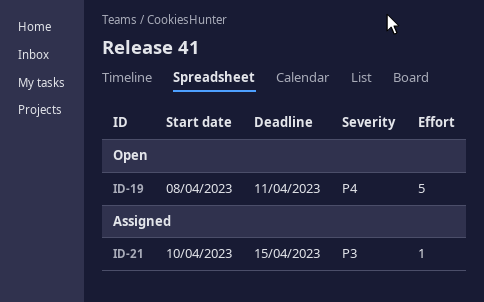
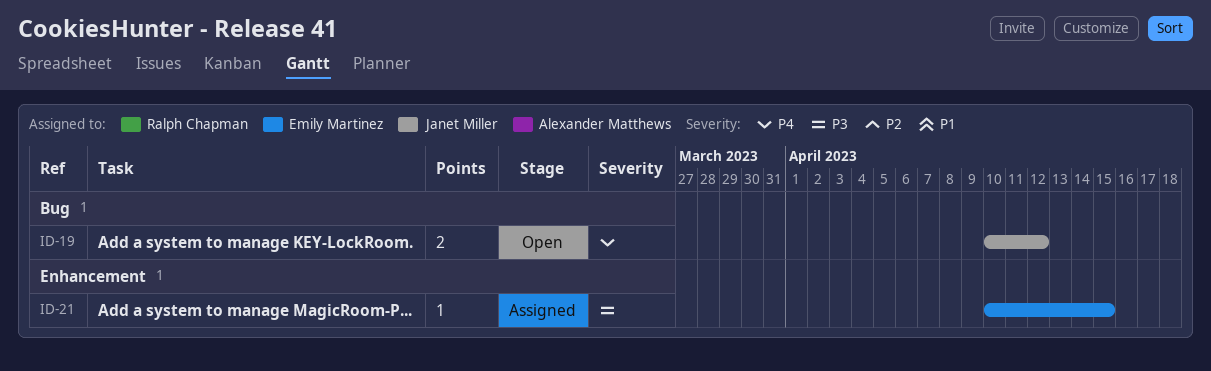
ID-19, estimate: 5 -> 2
ID-19, start: Apr 8 -> Apr 10
ID-19, due: Apr 11 -> Apr 12

